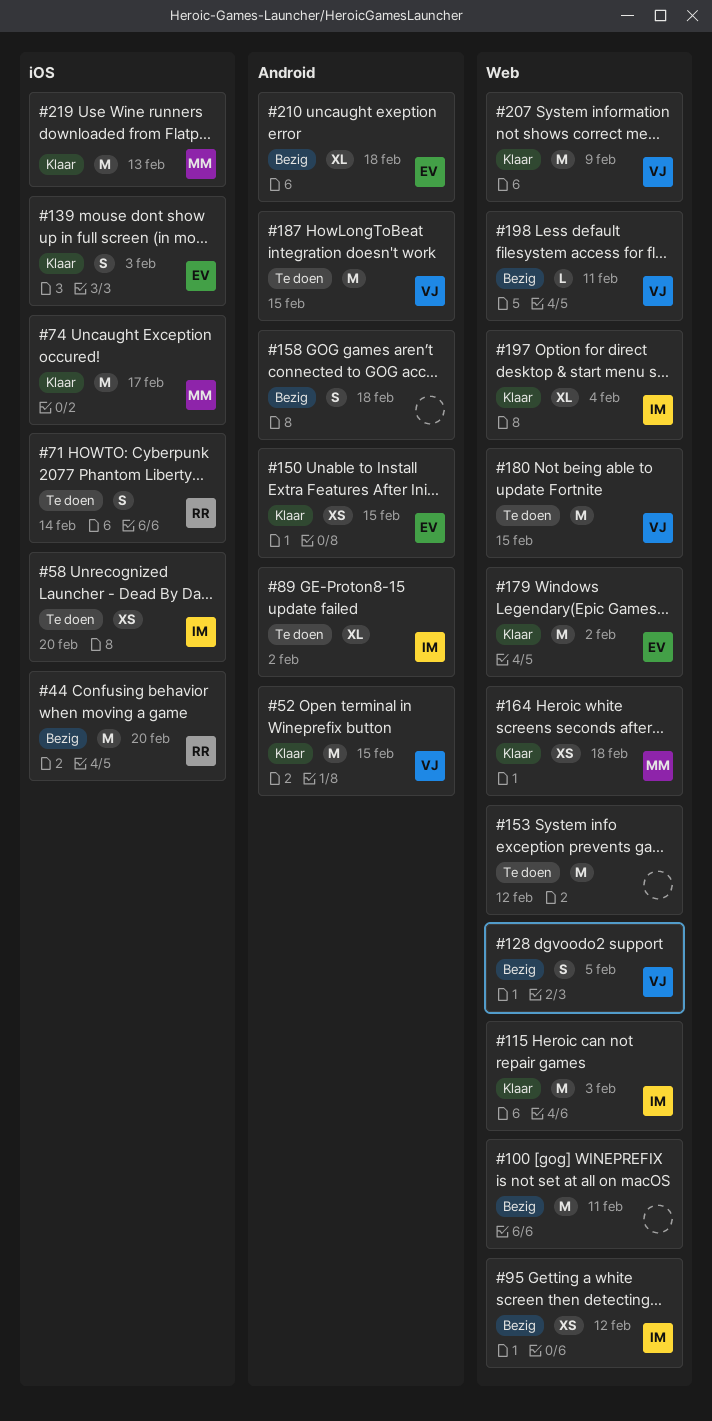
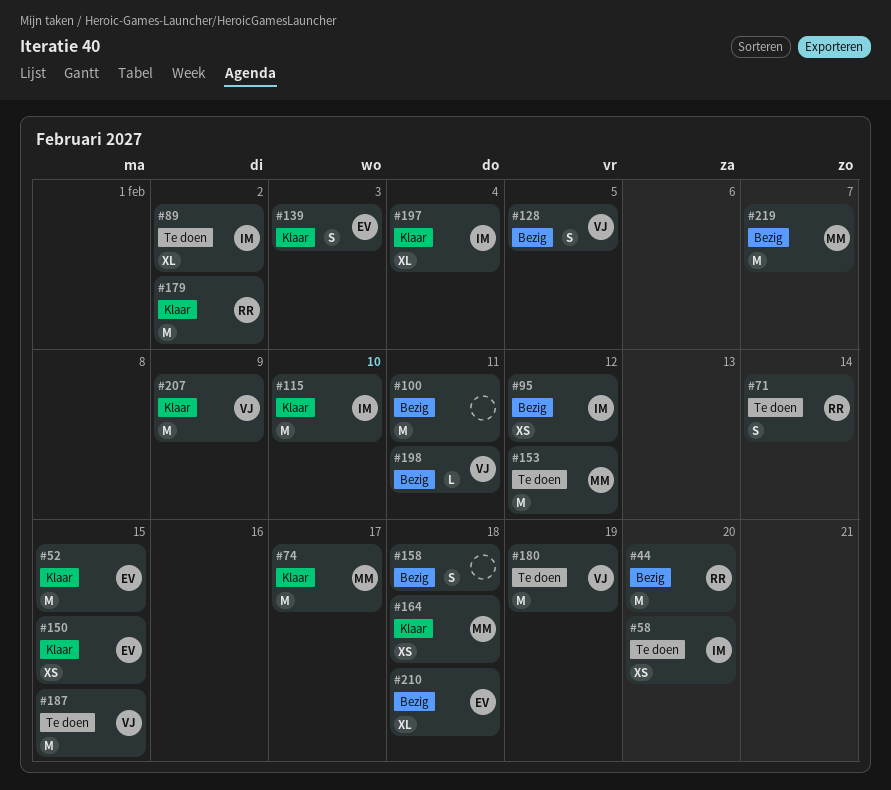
#52, owner: VJ -> EV
#115, due: Feb 3 -> Feb 10
#153, owner: none -> MM
#179, owner: EV -> RR
#180, due: Feb 15 -> Feb 19
#219, status: Klaar -> Bezig
#219, due: Feb 13 -> Feb 7

